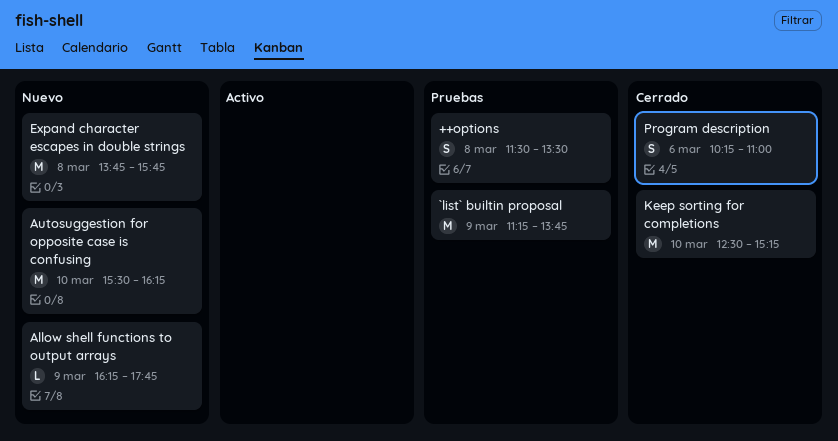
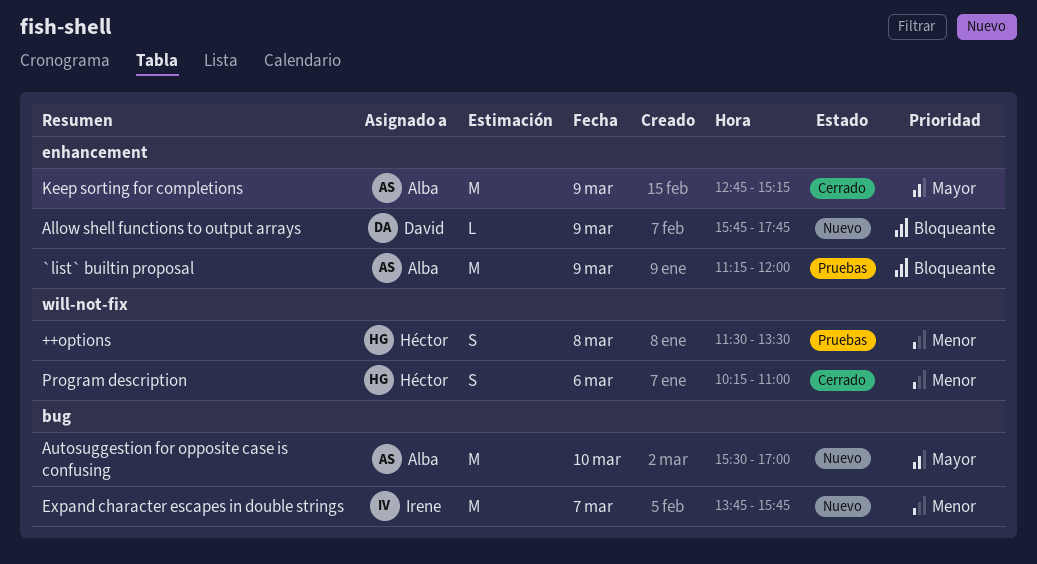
`list` builtin proposal, ends: 13:45 -> 12:00
Allow shell functions to output arrays, begins: 16:15 -> 15:45
Autosuggestion for opposite case is confusing, ends: 16:15 -> 17:00
Expand character escapes in double strings, day: Mar 8 -> Mar 7
Keep sorting for completions, day: Mar 10 -> Mar 9
Keep sorting for completions, begins: 12:30 -> 12:45

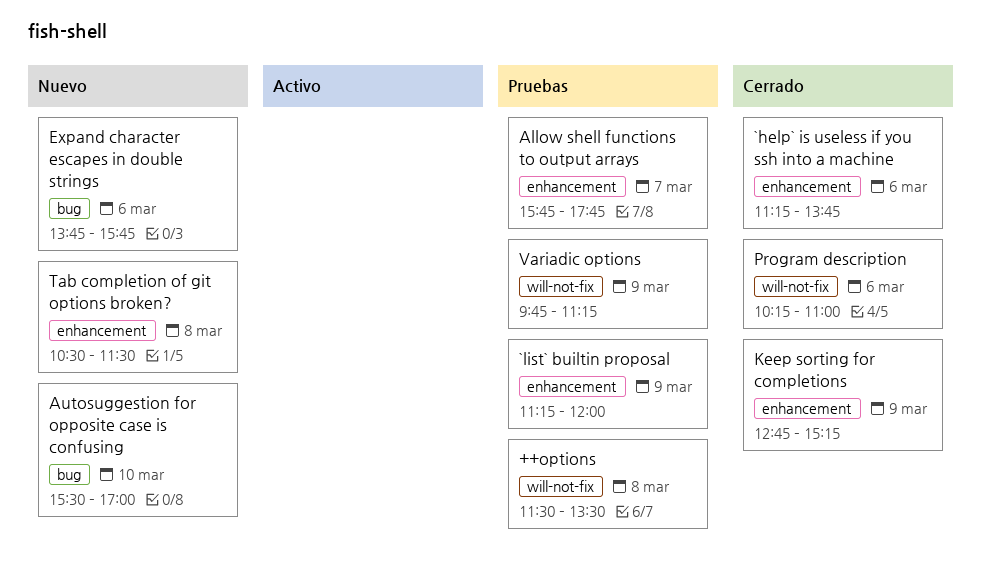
`help` is useless if you ssh into a machine: none -> present
Allow shell functions to output arrays, status: Nuevo -> Pruebas
Allow shell functions to output arrays, day: Mar 9 -> Mar 7
Expand character escapes in double strings, day: Mar 7 -> Mar 6
Tab completion of git options broken?: none -> present
Variadic options: none -> present

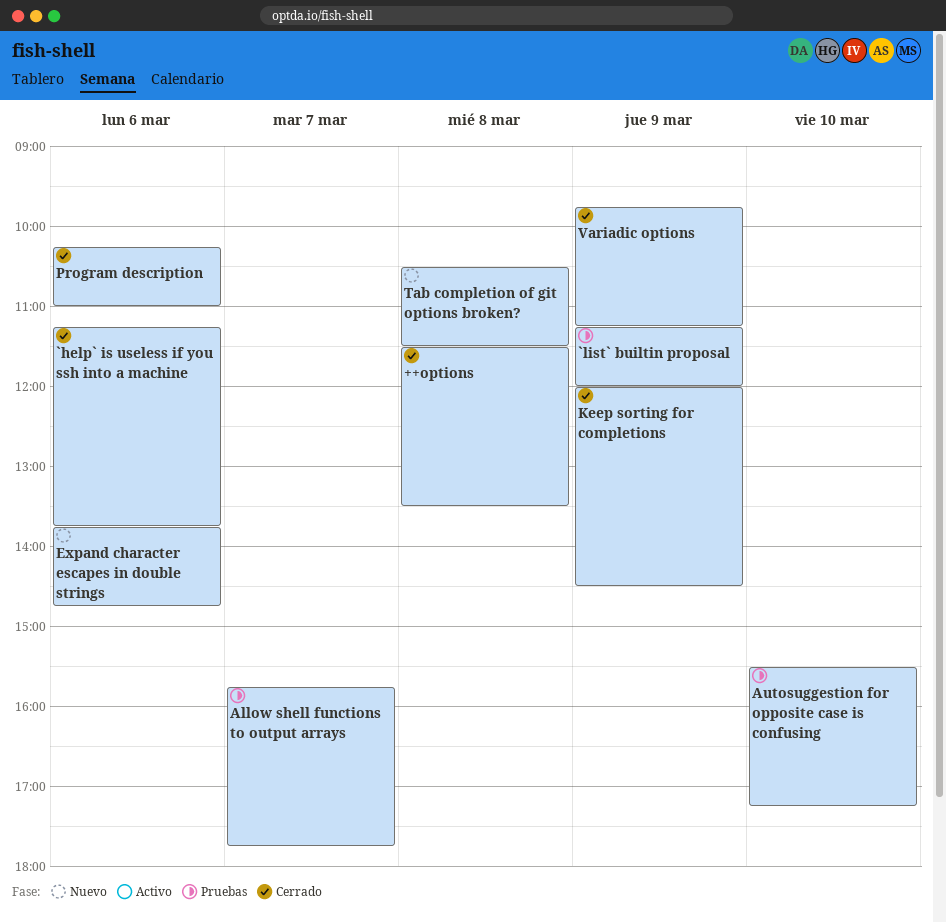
++options, status: Pruebas -> Cerrado
Autosuggestion for opposite case is confusing, status: Nuevo -> Pruebas
Autosuggestion for opposite case is confusing, ends: 17:00 -> 17:15
Expand character escapes in double strings, ends: 15:45 -> 14:45
Keep sorting for completions, begins: 12:45 -> 12:00
Keep sorting for completions, ends: 15:15 -> 14:30
Variadic options, status: Pruebas -> Cerrado

